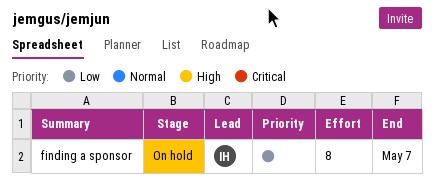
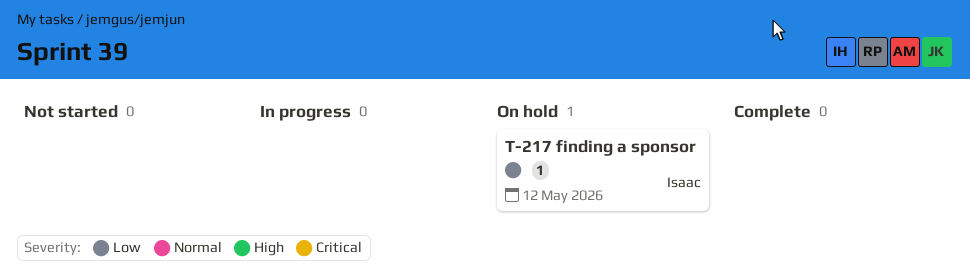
finding a sponsor, estimate: 8 -> 1
finding a sponsor, due: May 7 -> May 12

